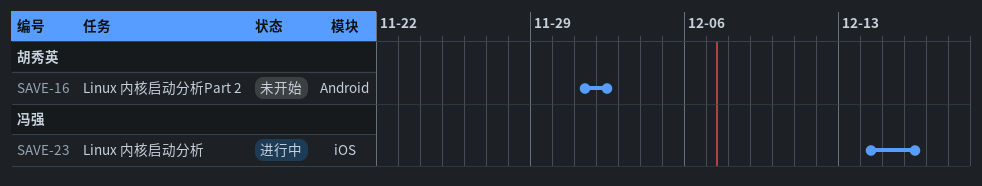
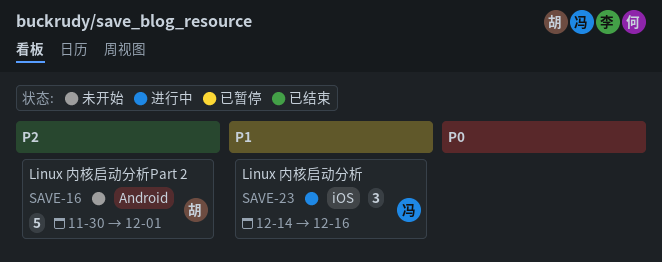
SAVE-16, start: Dec 1 -> Nov 30
SAVE-16, due: Dec 2 -> Dec 1

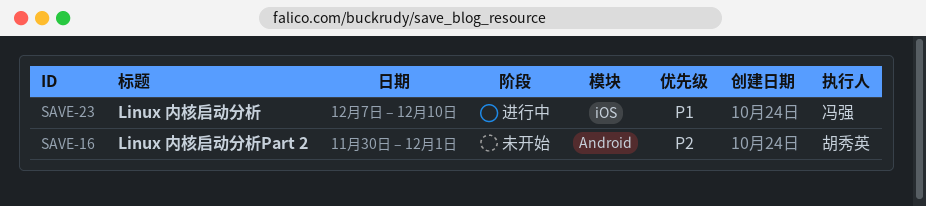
SAVE-23, start: Dec 14 -> Dec 7
SAVE-23, due: Dec 16 -> Dec 10

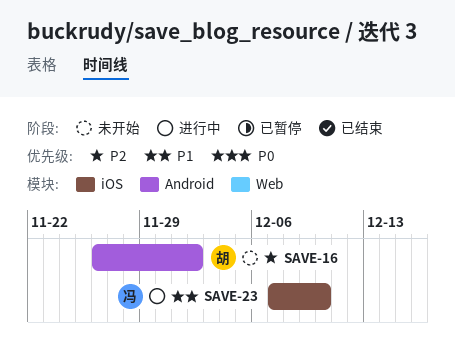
SAVE-16, start: Nov 30 -> Nov 26
SAVE-16, due: Dec 1 -> Dec 2

